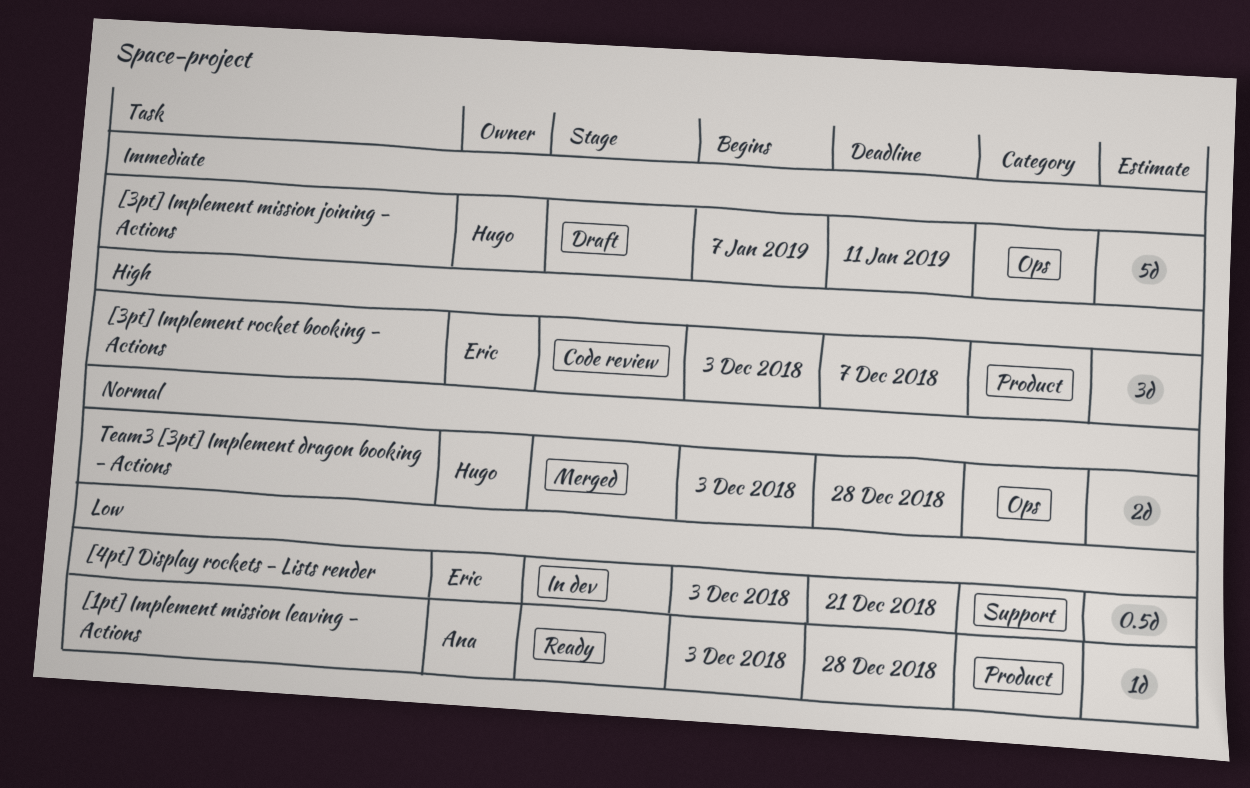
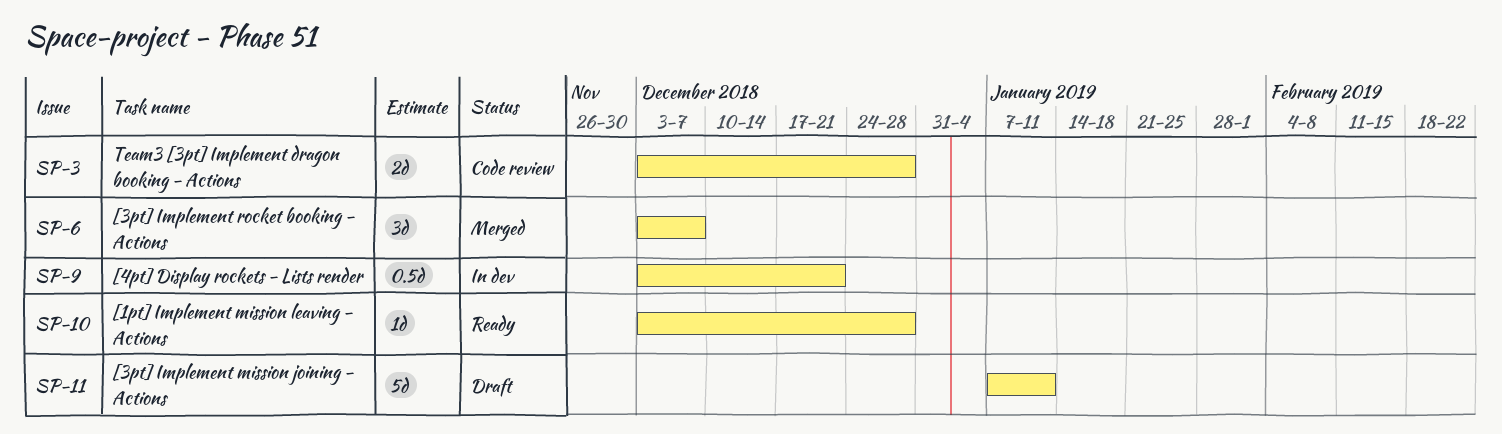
[3pt] Implement rocket booking - Actions, status: Code review -> Merged
Team3 [3pt] Implement dragon booking - Actions, status: Merged -> Code review

